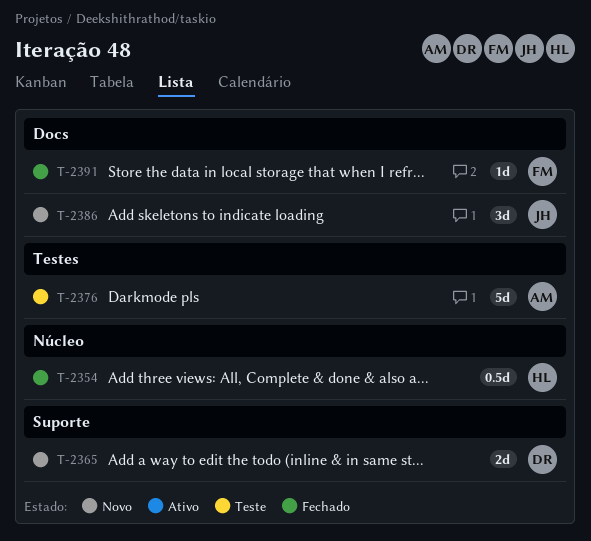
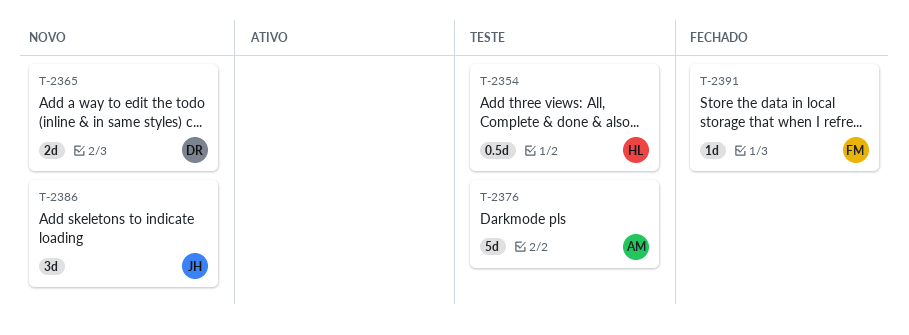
T-2354, status: Fechado -> Teste

